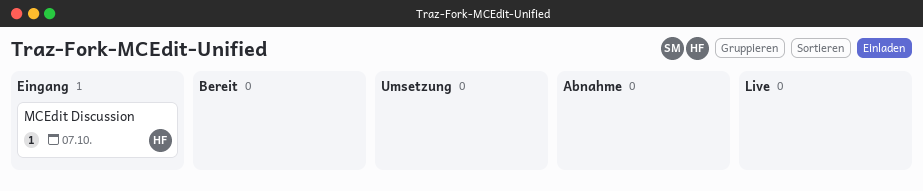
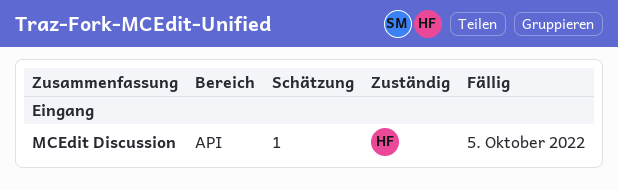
MCEdit Discussion, due: Oct 7 -> Oct 5

